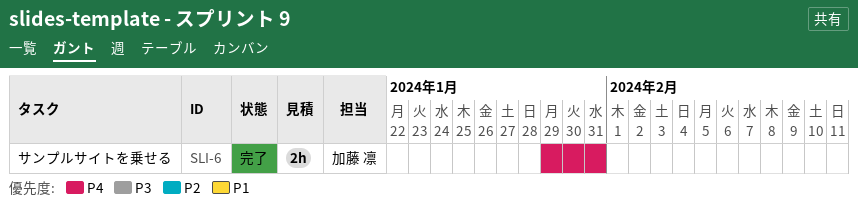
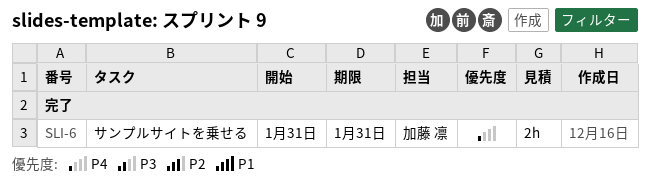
SLI-6, start: Jan 29 -> Jan 31

